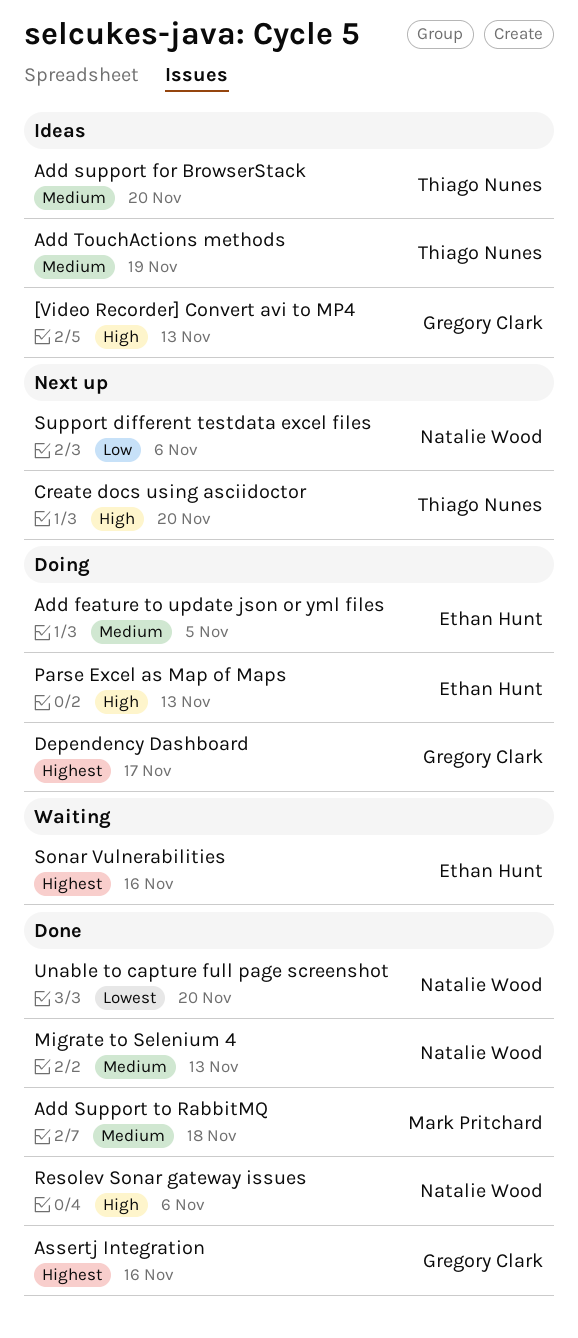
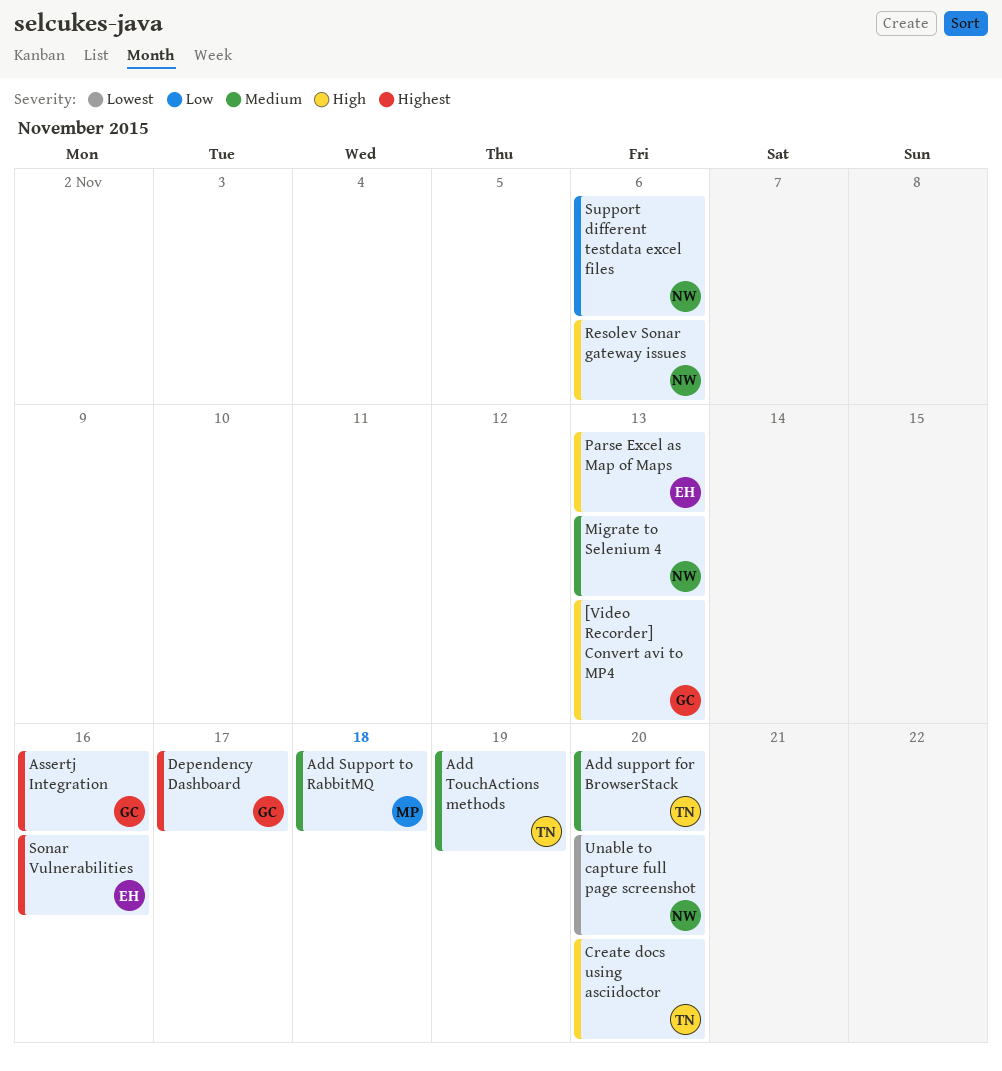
Add feature to update json or yml files: present -> none

